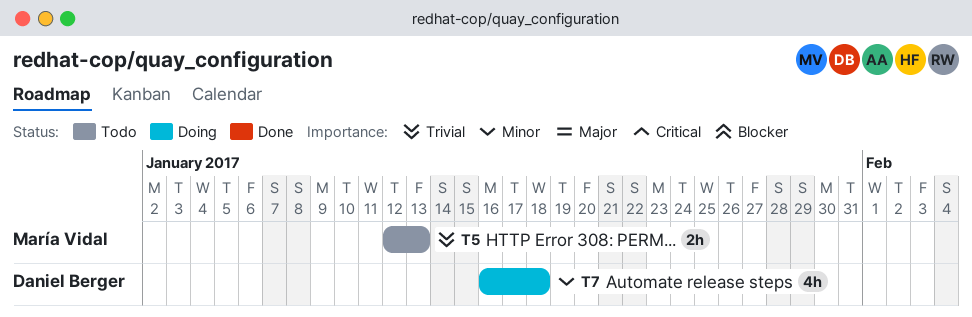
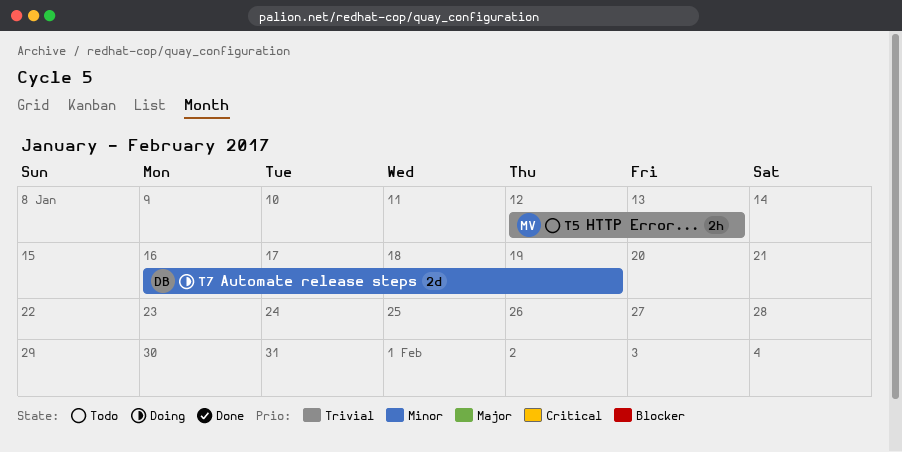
T7, estimate: 4h -> 2d
T7, due: Jan 18 -> Jan 19

